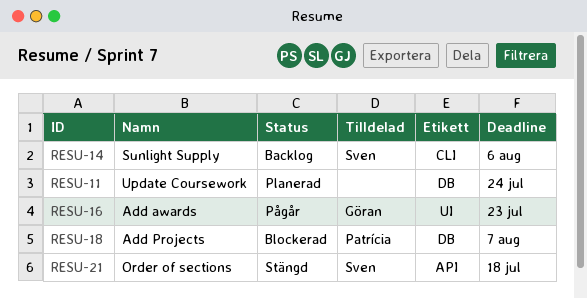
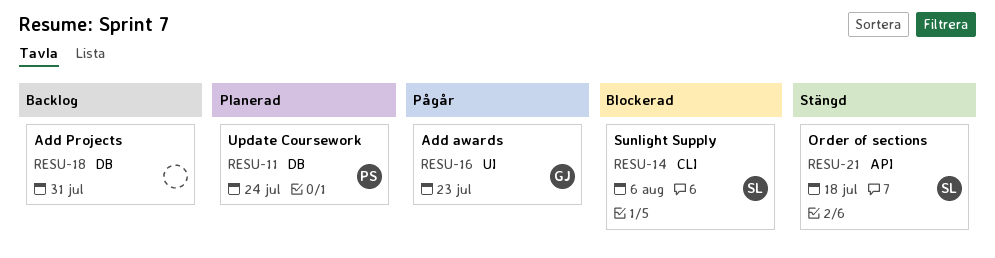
RESU-11, owner: none -> Patrícia
RESU-14, status: Backlog -> Blockerad
RESU-18, status: Blockerad -> Backlog
RESU-18, owner: Patrícia -> none
RESU-18, due: Aug 7 -> Jul 31

